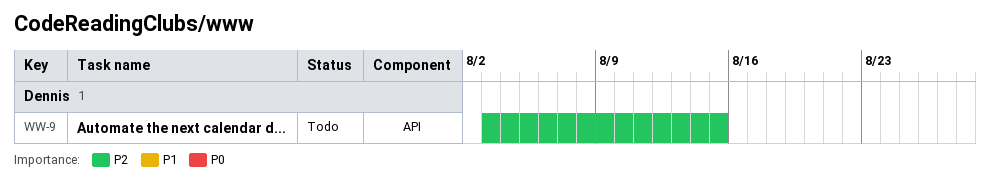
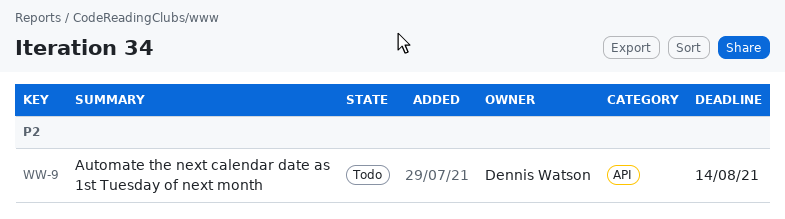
WW-9, due: Aug 15 -> Aug 14

